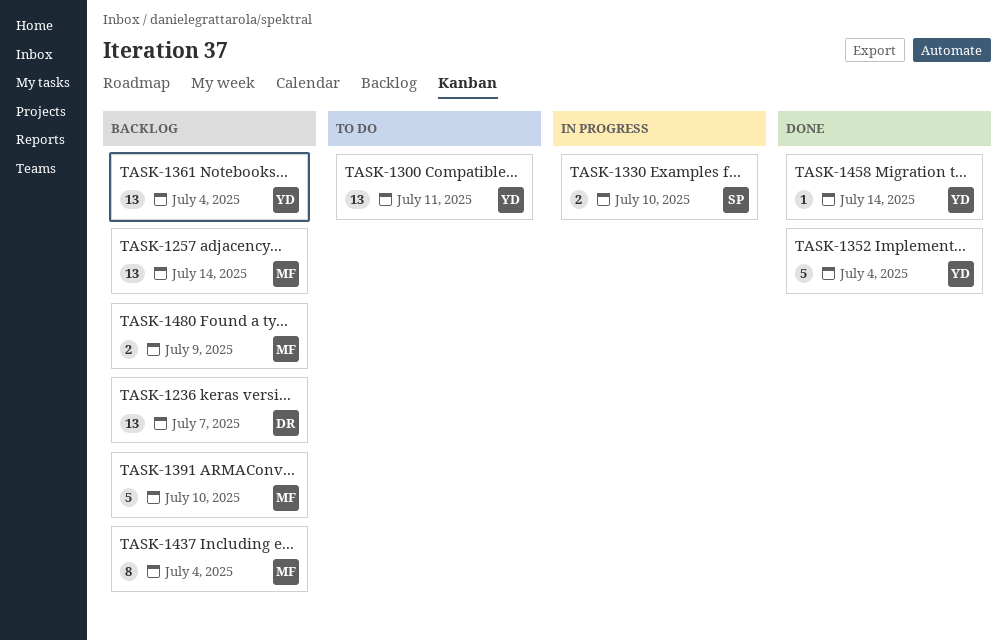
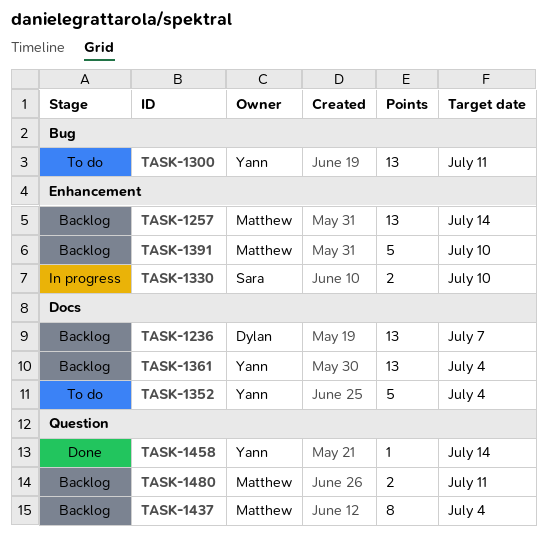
TASK-1352, status: Done -> To do
TASK-1480, due: Jul 9 -> Jul 11

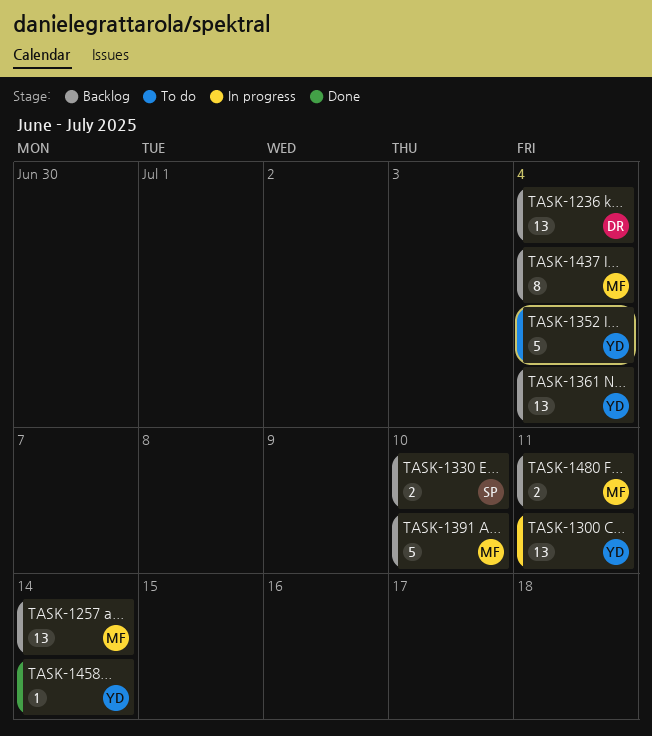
TASK-1236, due: Jul 7 -> Jul 4
TASK-1300, status: To do -> In progress
TASK-1330, status: In progress -> Backlog

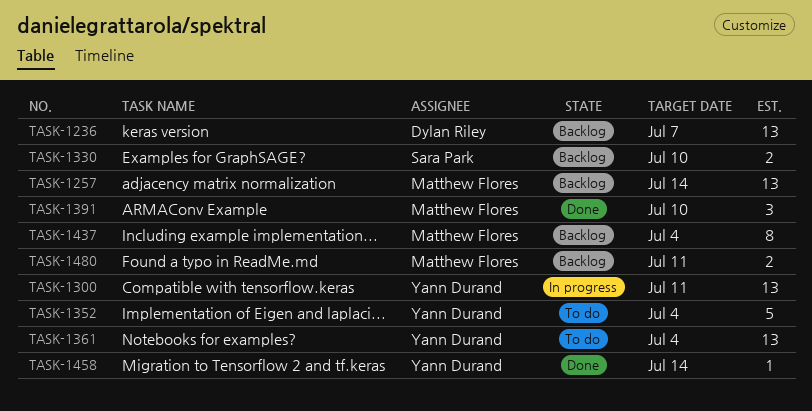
TASK-1236, due: Jul 4 -> Jul 7
TASK-1361, status: Backlog -> To do
TASK-1391, status: Backlog -> Done
TASK-1391, estimate: 5 -> 3

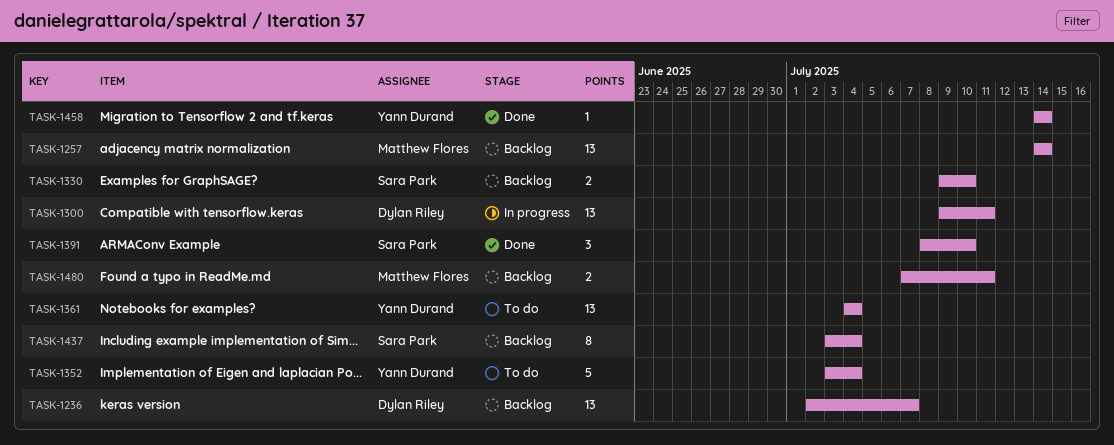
TASK-1300, owner: Yann Durand -> Dylan Riley
TASK-1391, owner: Matthew Flores -> Sara Park
TASK-1437, owner: Matthew Flores -> Sara Park

